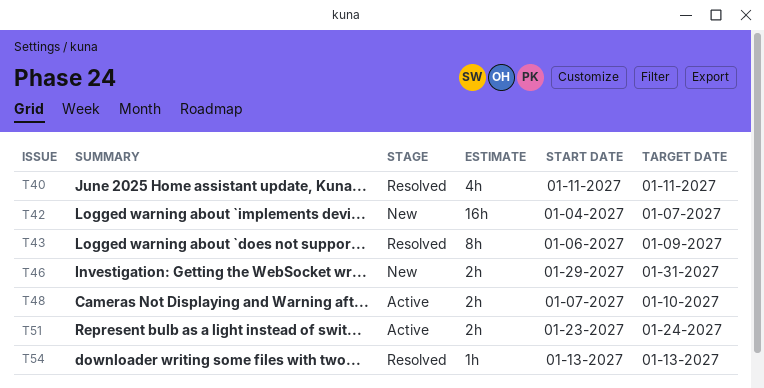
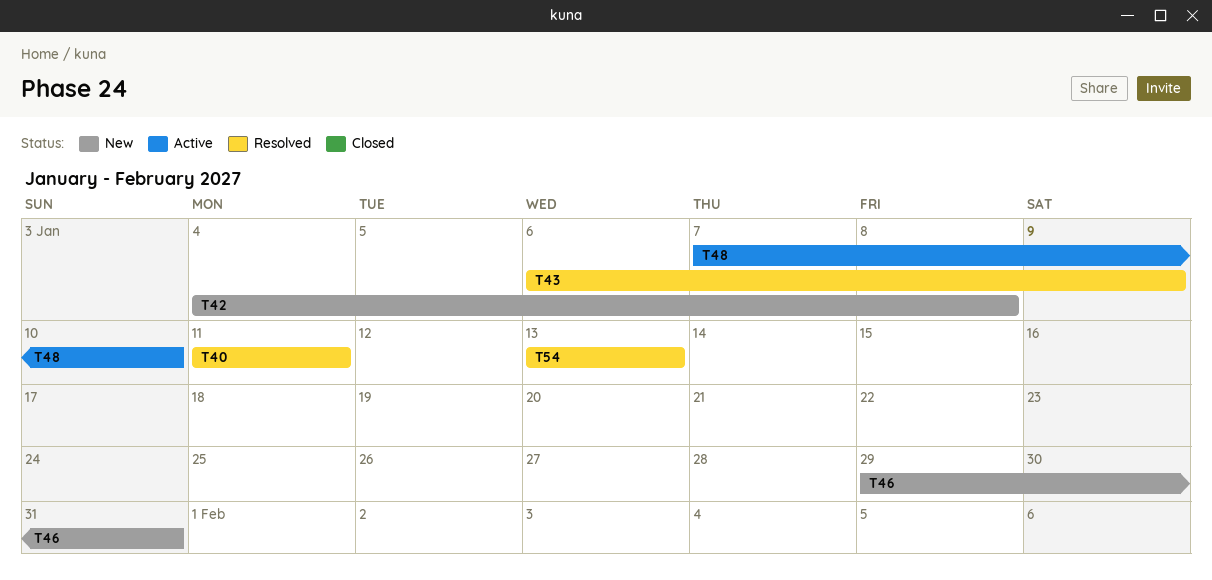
T42, due: Jan 7 -> Jan 8
T51: present -> none

